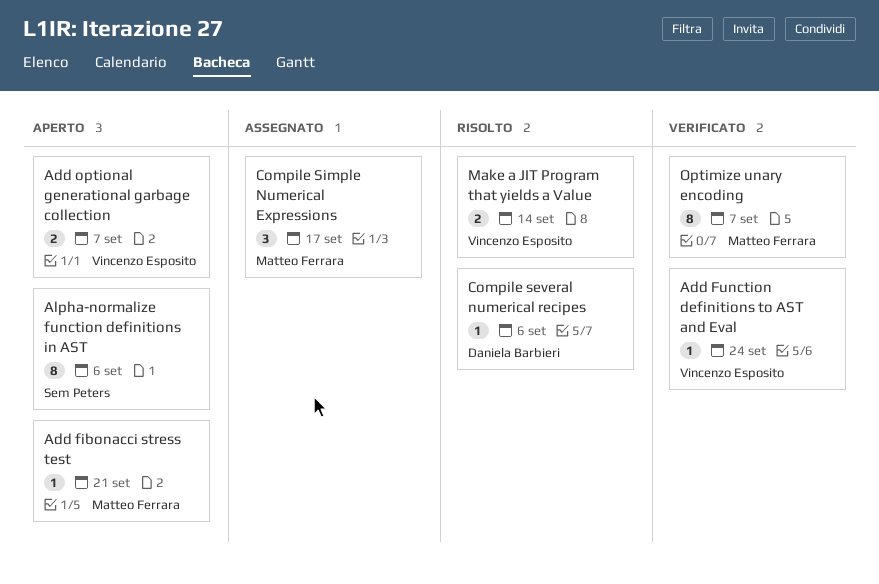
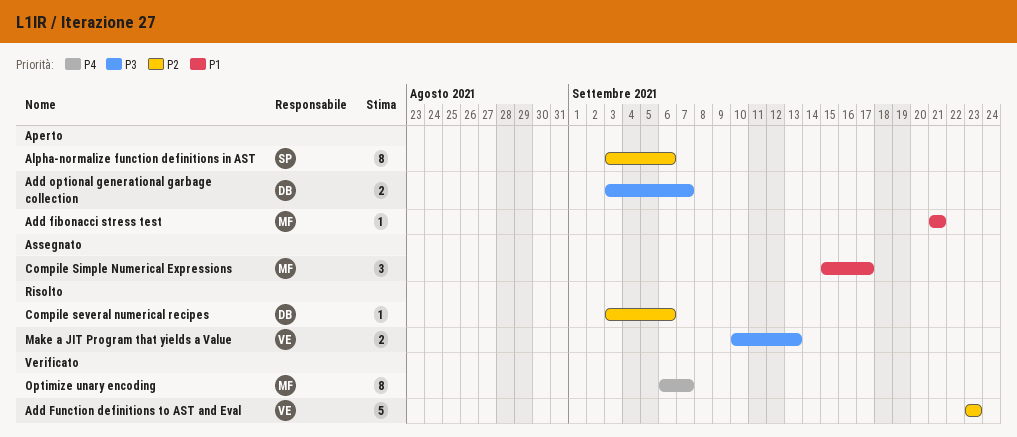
Add Function definitions to AST and Eval, estimate: 1 -> 5
Add Function definitions to AST and Eval, due: Sep 24 -> Sep 23
Add optional generational garbage collection, owner: Vincenzo Esposito -> Daniela Barbieri
Make a JIT Program that yields a Value, due: Sep 14 -> Sep 13

